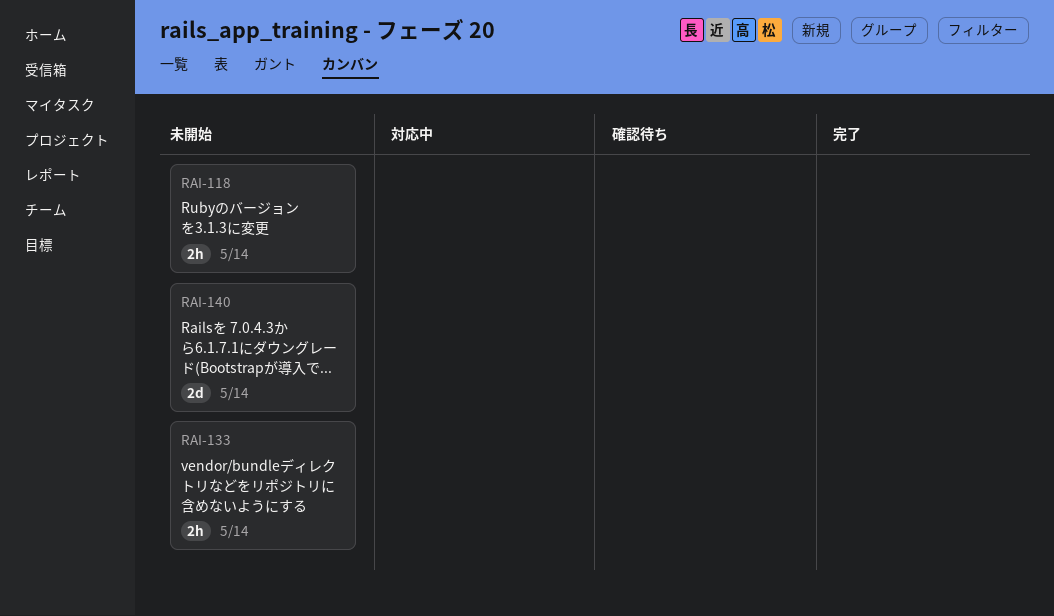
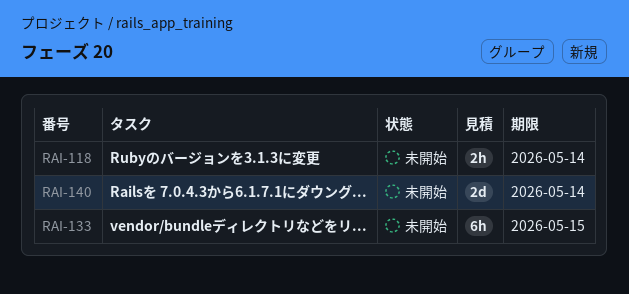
RAI-133, estimate: 2h -> 6h
RAI-133, due: May 14 -> May 15

